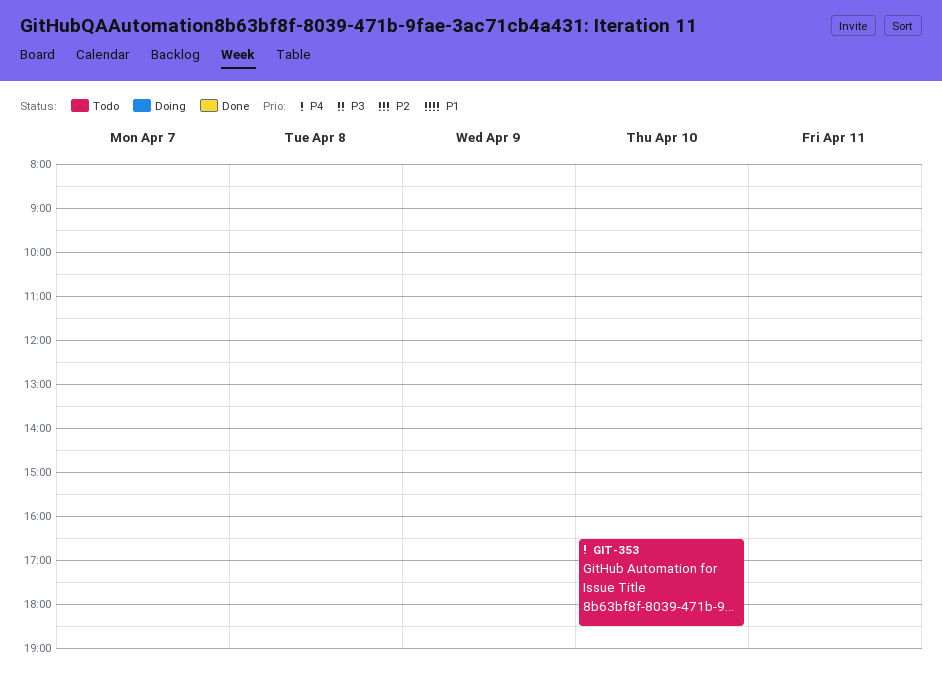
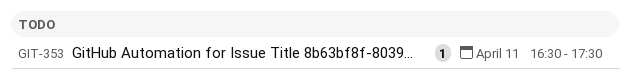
GIT-353, day: Apr 10 -> Apr 11
GIT-353, ends: 18:30 -> 17:30

